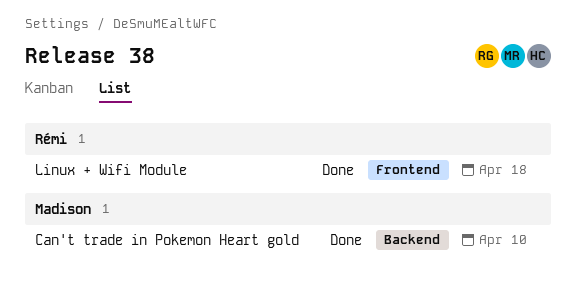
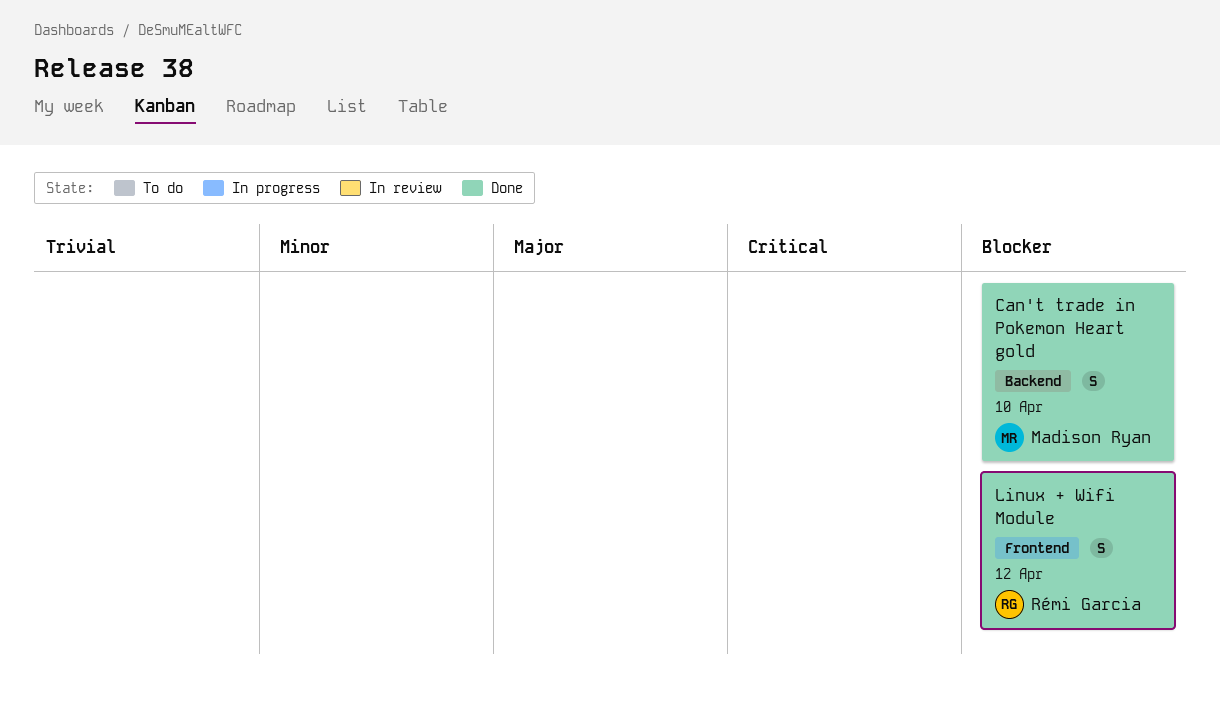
Linux + Wifi Module, due: Apr 18 -> Apr 12

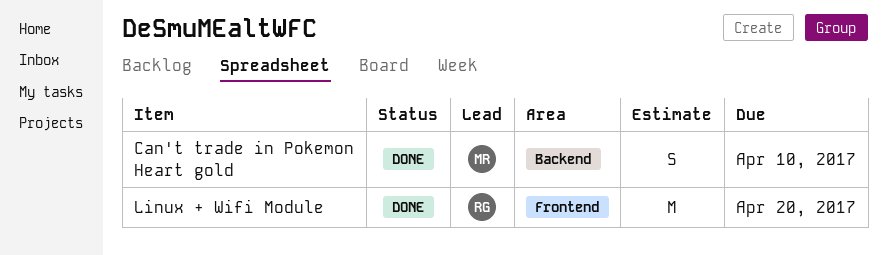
Linux + Wifi Module, estimate: S -> M
Linux + Wifi Module, due: Apr 12 -> Apr 20

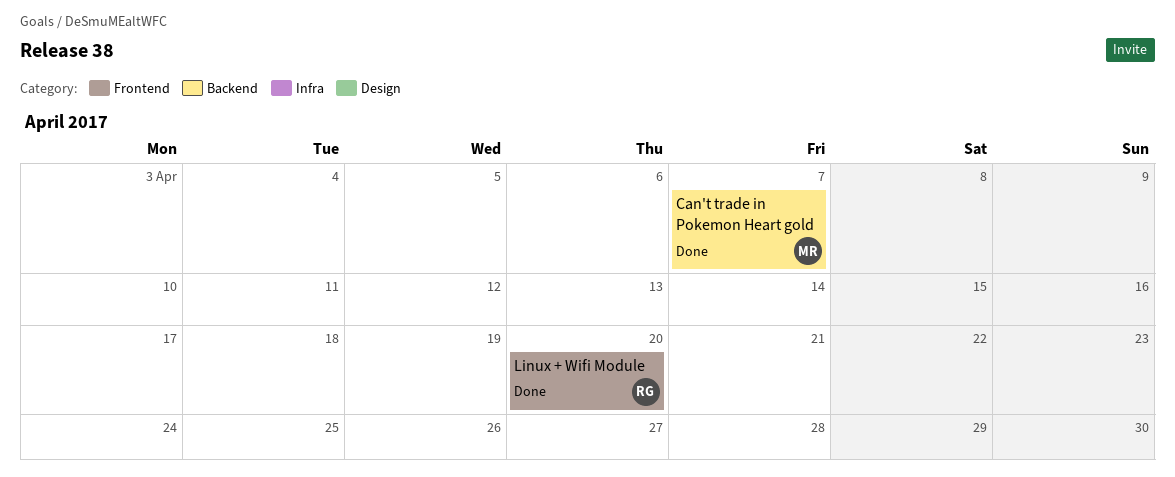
Can't trade in Pokemon Heart gold, due: Apr 10 -> Apr 7

